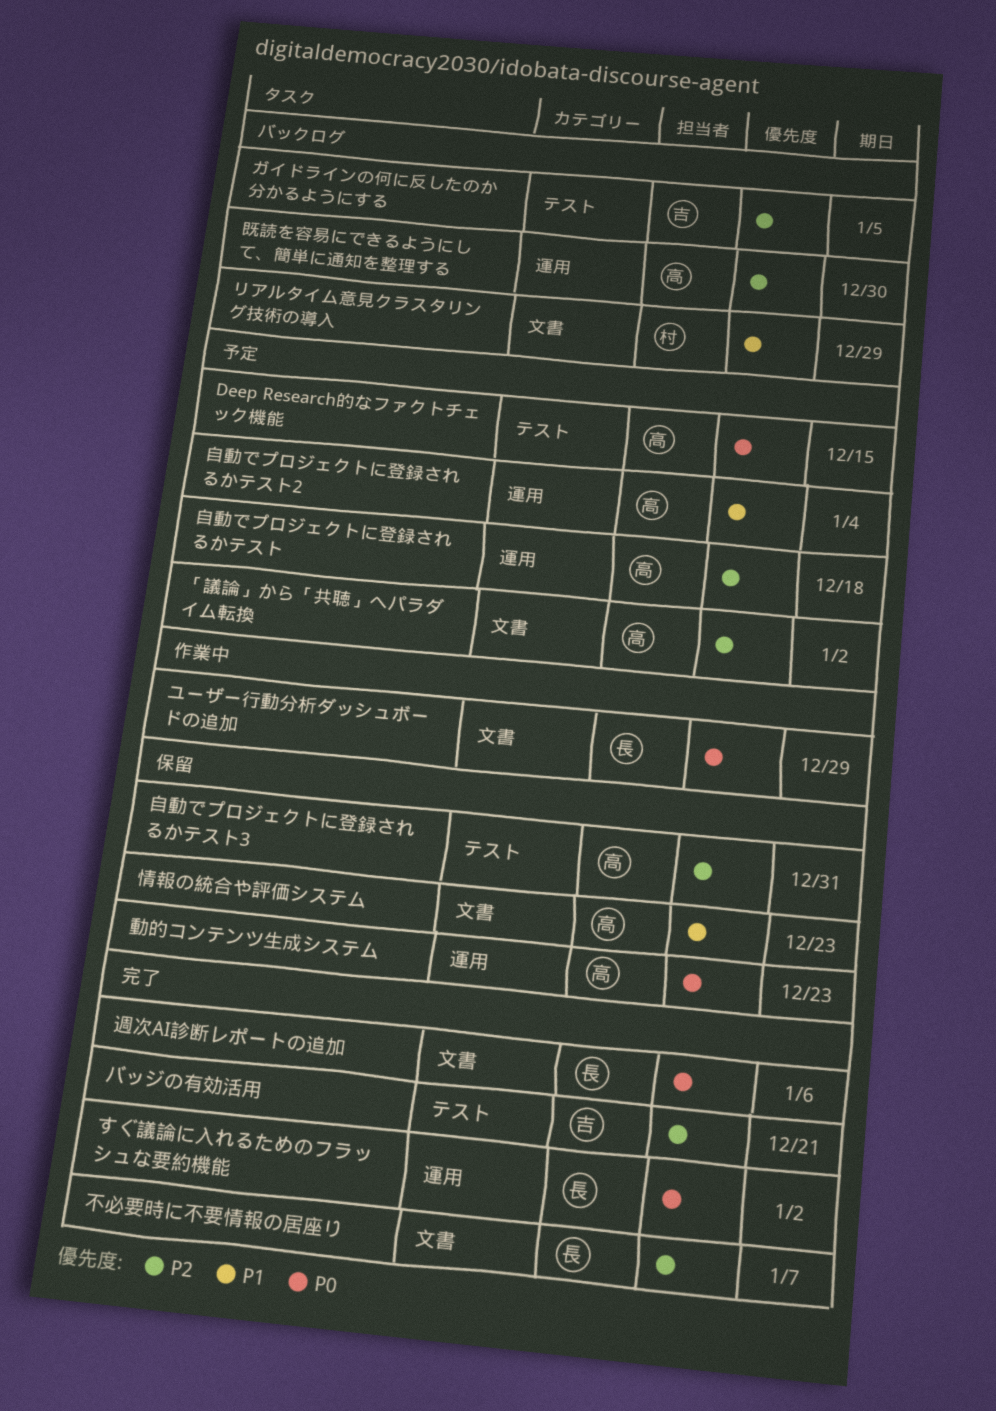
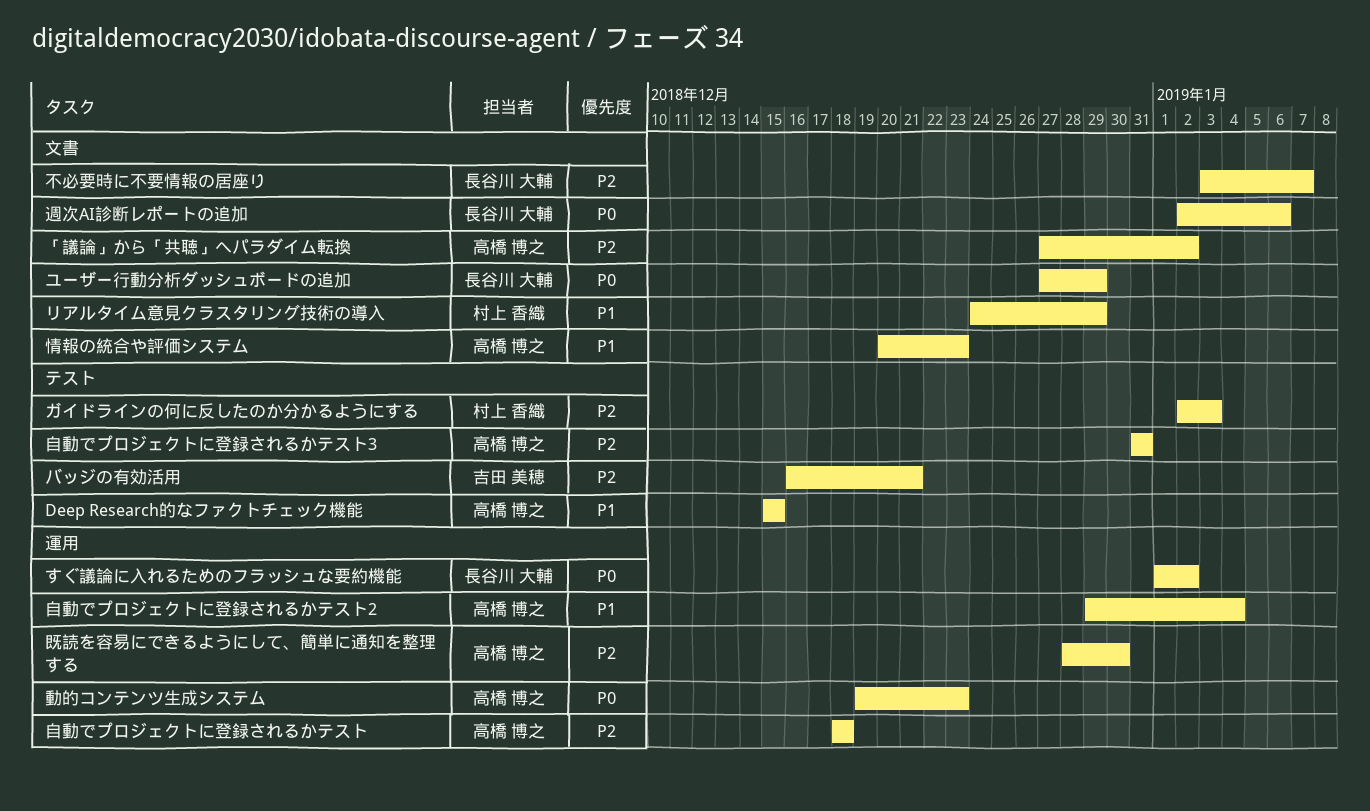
Deep Research的なファクトチェック機能, priority: P0 -> P1
ガイドラインの何に反したのか分かるようにする, owner: 吉田 美穂 -> 村上 香織
ガイドラインの何に反したのか分かるようにする, due: Jan 5 -> Jan 3

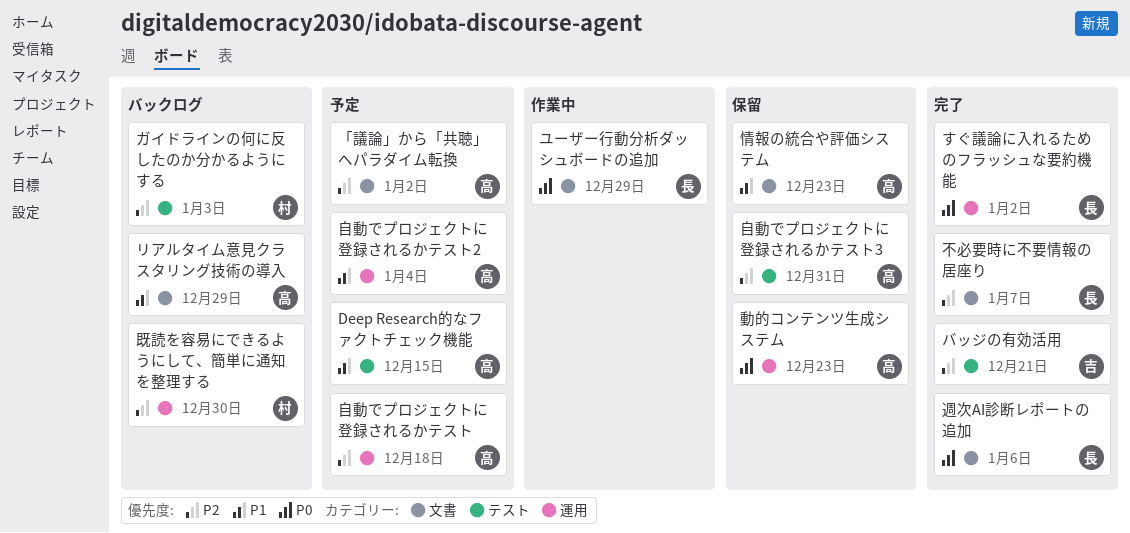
リアルタイム意見クラスタリング技術の導入, owner: 村上 香織 -> 高橋 博之
既読を容易にできるようにして、簡単に通知を整理する, owner: 高橋 博之 -> 村上 香織

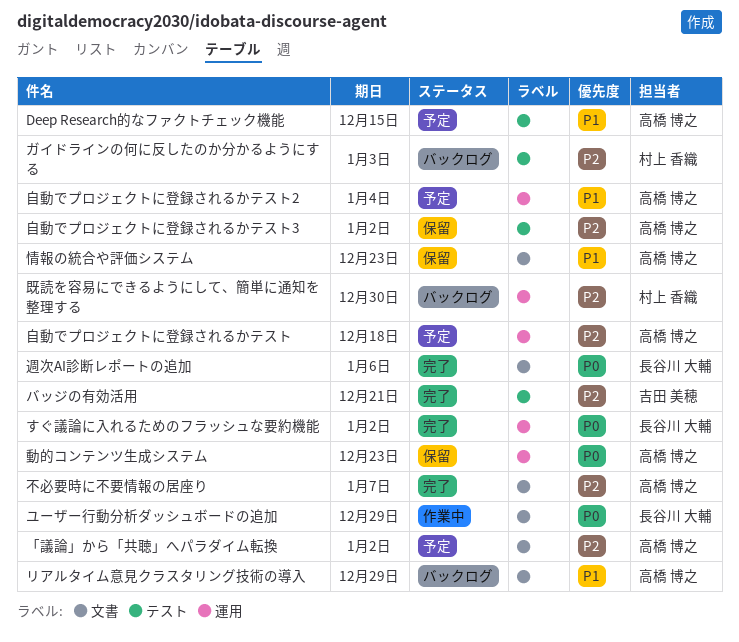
不必要時に不要情報の居座り, owner: 長谷川 大輔 -> 高橋 博之
自動でプロジェクトに登録されるかテスト3, due: Dec 31 -> Jan 2

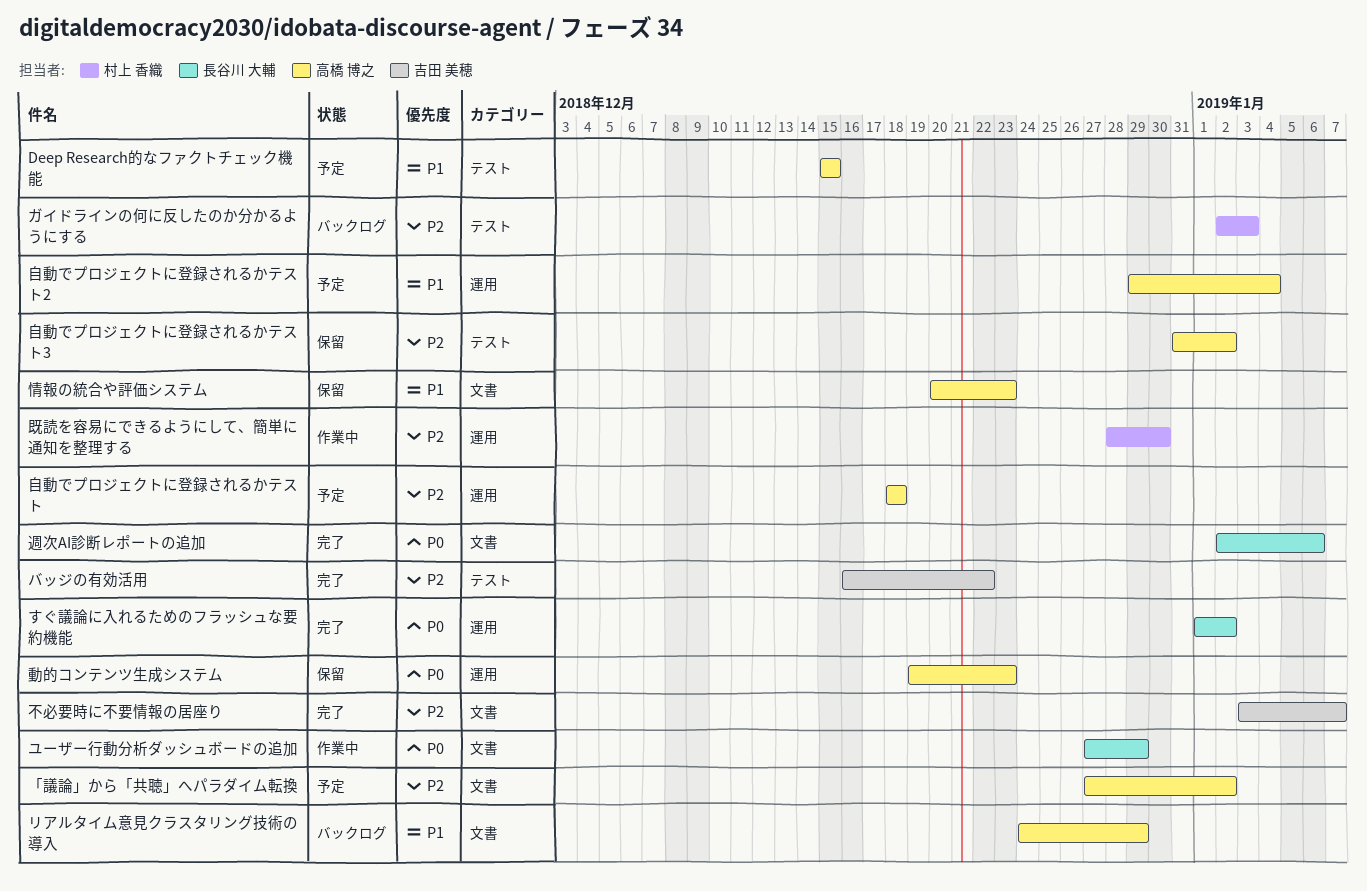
バッジの有効活用, due: Dec 21 -> Dec 22
不必要時に不要情報の居座り, owner: 高橋 博之 -> 吉田 美穂
既読を容易にできるようにして、簡単に通知を整理する, status: バックログ -> 作業中

